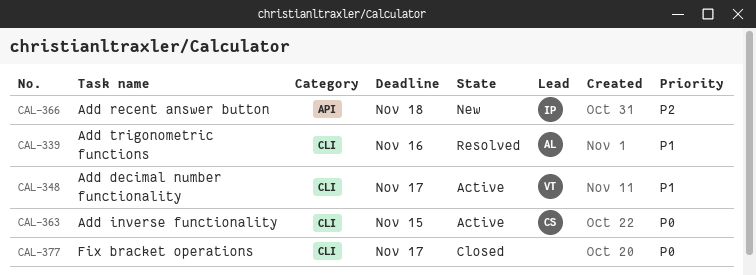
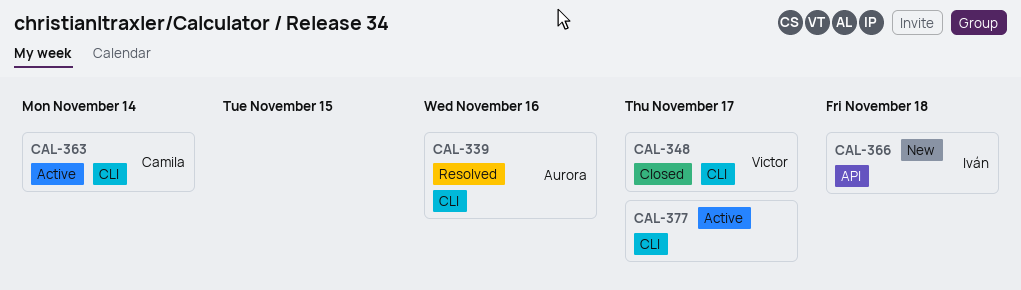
CAL-348, status: Active -> Closed
CAL-363, due: Nov 15 -> Nov 14
CAL-377, status: Closed -> Active

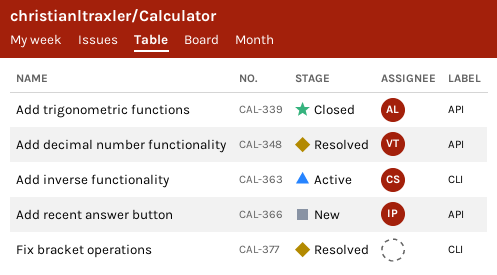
CAL-339, status: Resolved -> Closed
CAL-339, label: CLI -> API
CAL-348, status: Closed -> Resolved
CAL-348, label: CLI -> API
CAL-377, status: Active -> Resolved

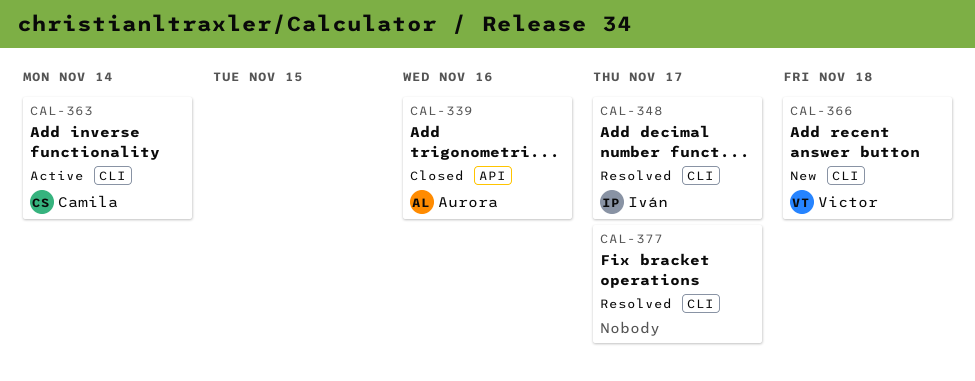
CAL-348, owner: Victor -> Iván
CAL-348, label: API -> CLI
CAL-366, owner: Iván -> Victor
CAL-366, label: API -> CLI

